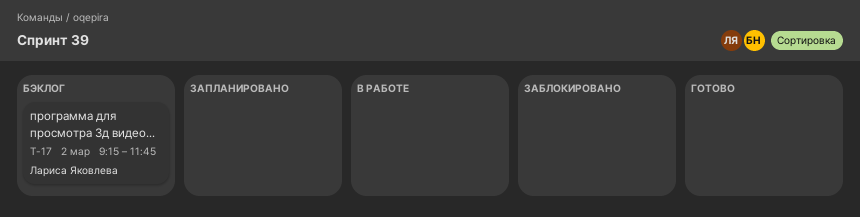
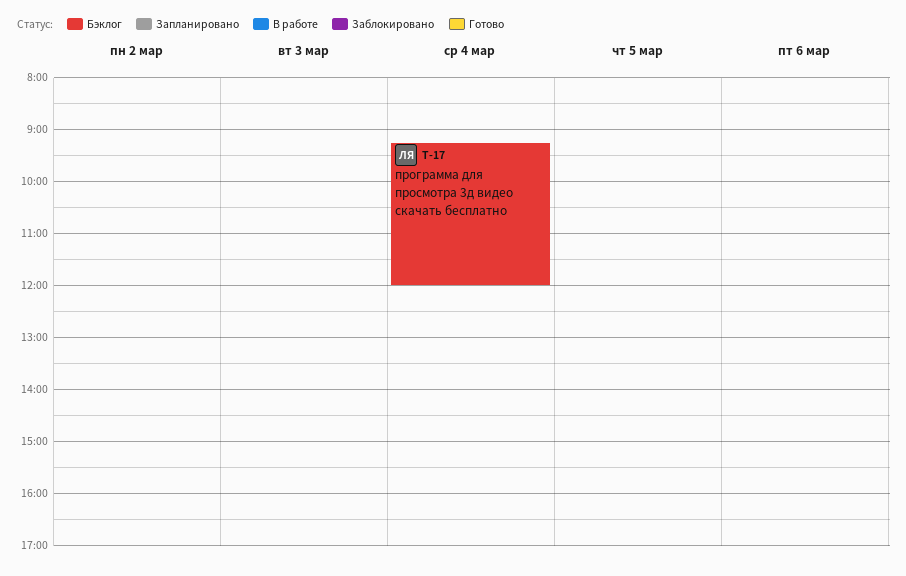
T-17, day: Mar 2 -> Mar 4
T-17, ends: 11:45 -> 12:00

